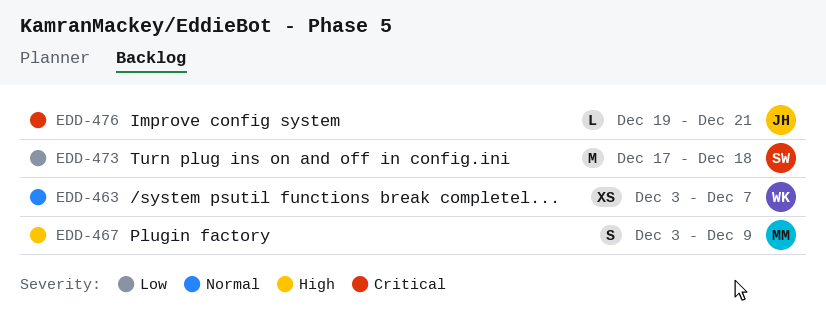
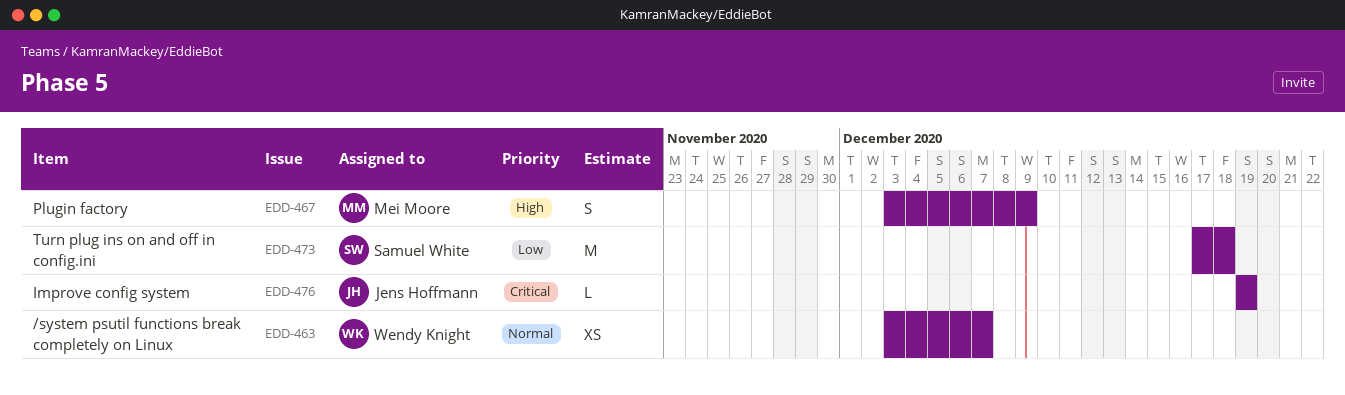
EDD-476, due: Dec 21 -> Dec 19

